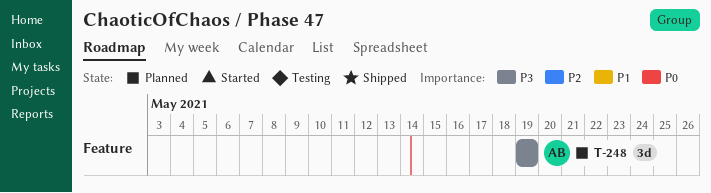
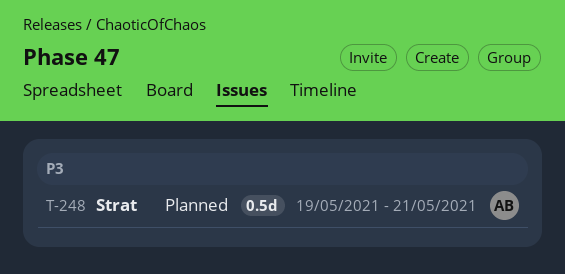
T-248, estimate: 3d -> 0.5d
T-248, due: May 19 -> May 21

